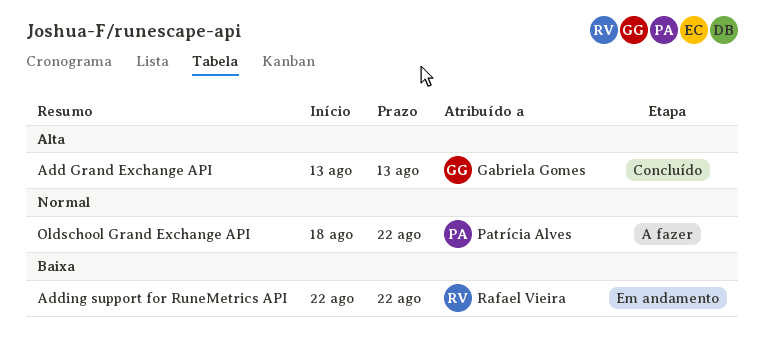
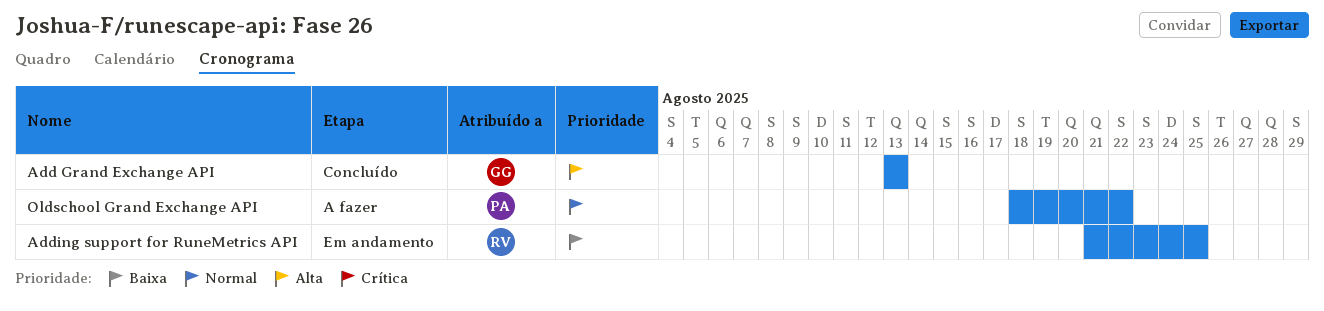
Adding support for RuneMetrics API, start: Aug 22 -> Aug 21
Adding support for RuneMetrics API, due: Aug 22 -> Aug 25

